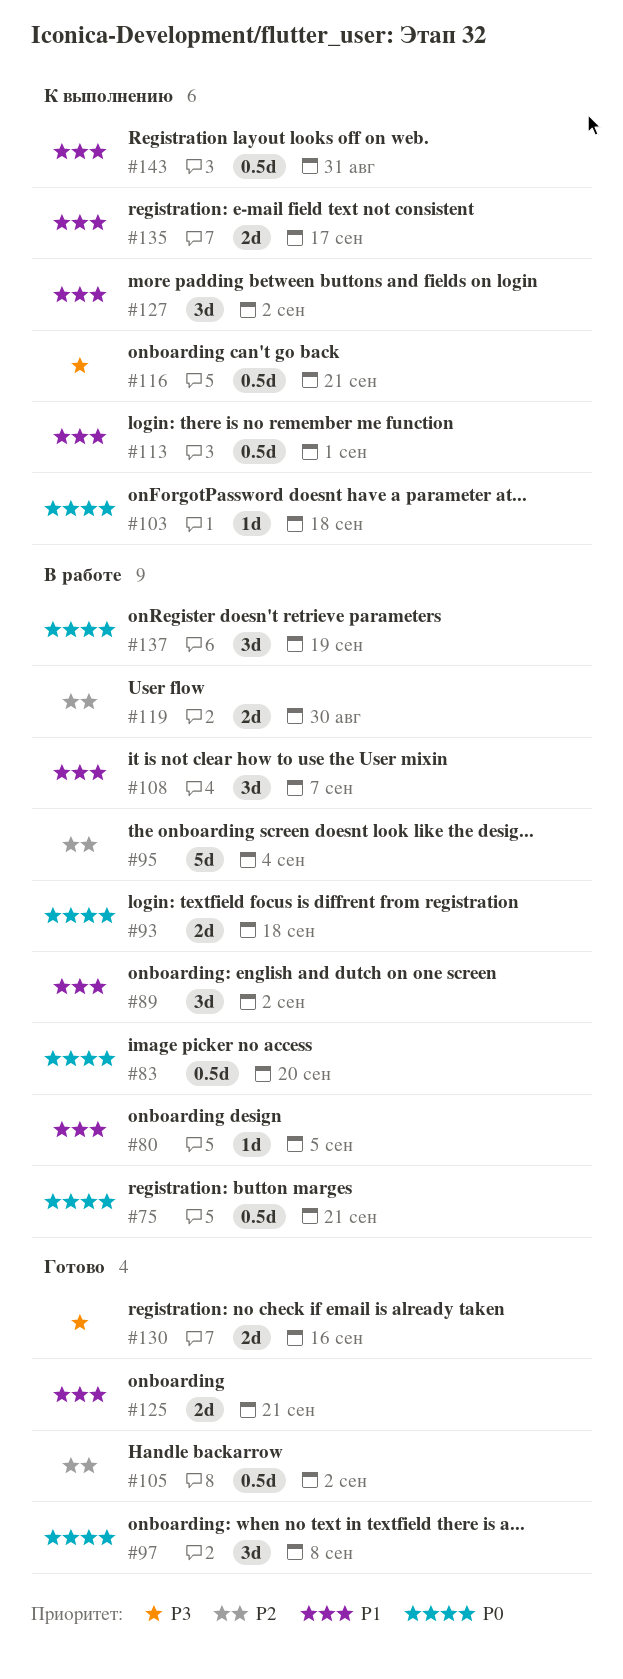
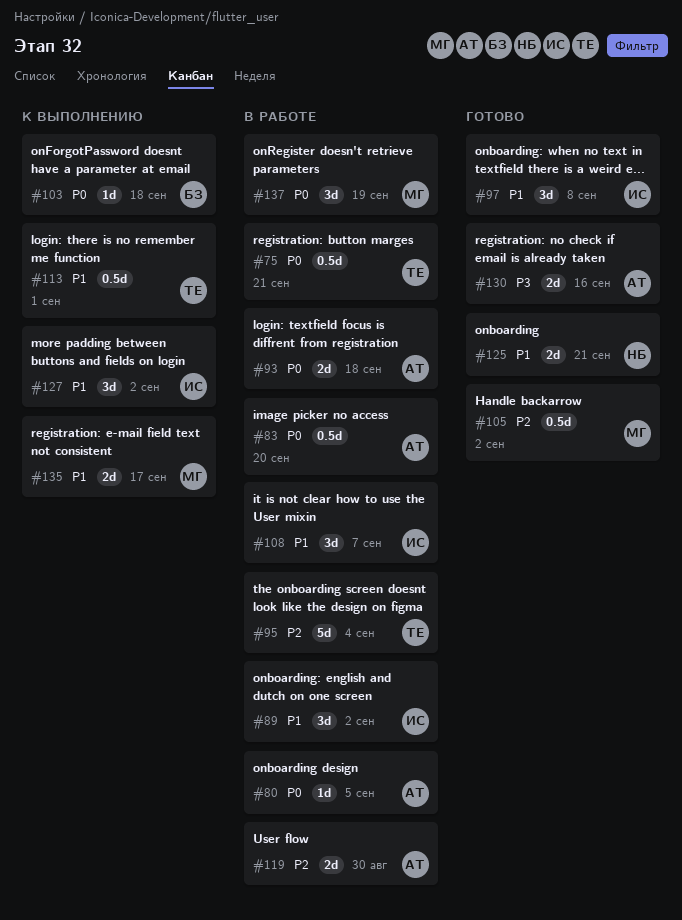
#80, priority: P1 -> P0
#97, priority: P0 -> P1
#116: present -> none
#143: present -> none

